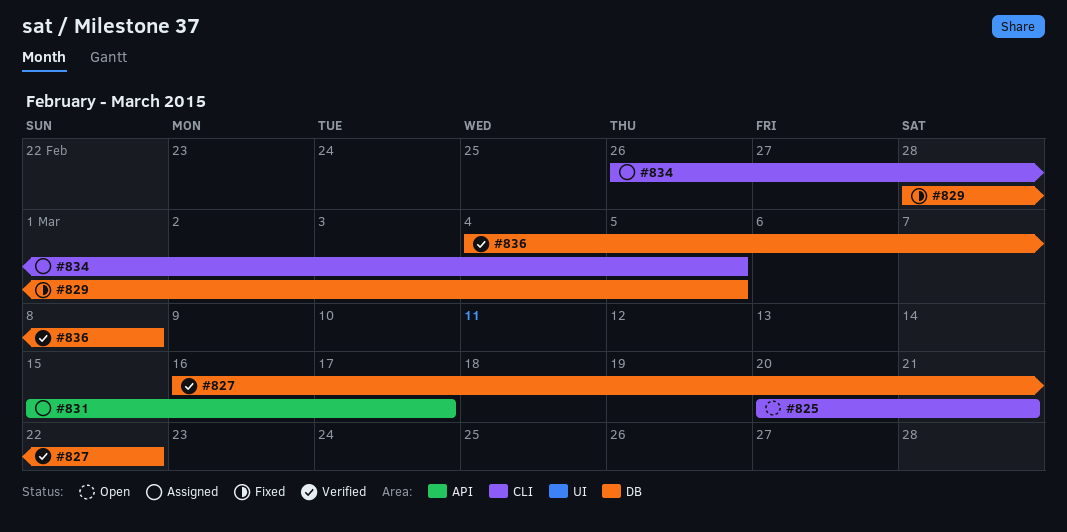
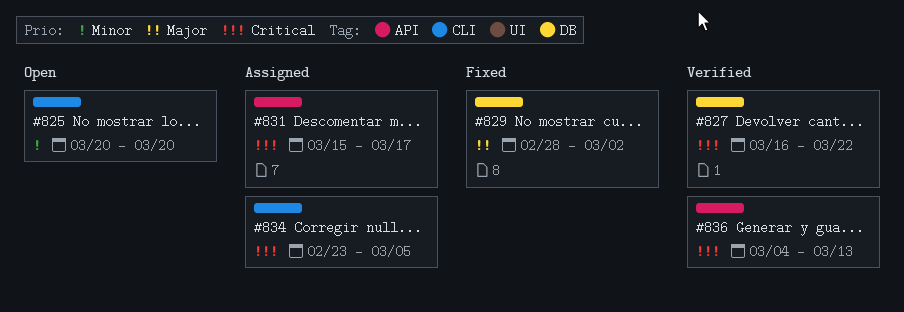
#825, due: Mar 21 -> Mar 20
#829, due: Mar 5 -> Mar 2
#834, start: Feb 26 -> Feb 23
#836, label: DB -> API
#836, due: Mar 8 -> Mar 13

